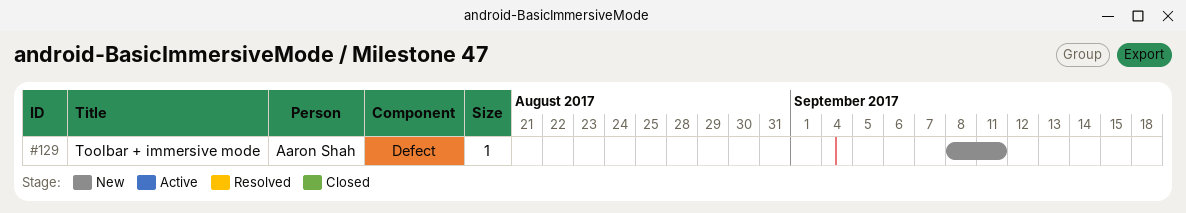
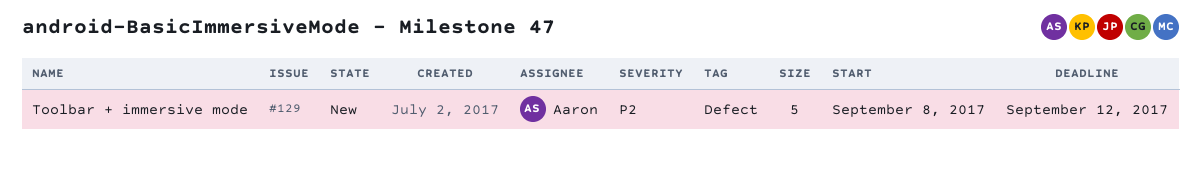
#129, estimate: 1 -> 5
#129, due: Sep 11 -> Sep 12

